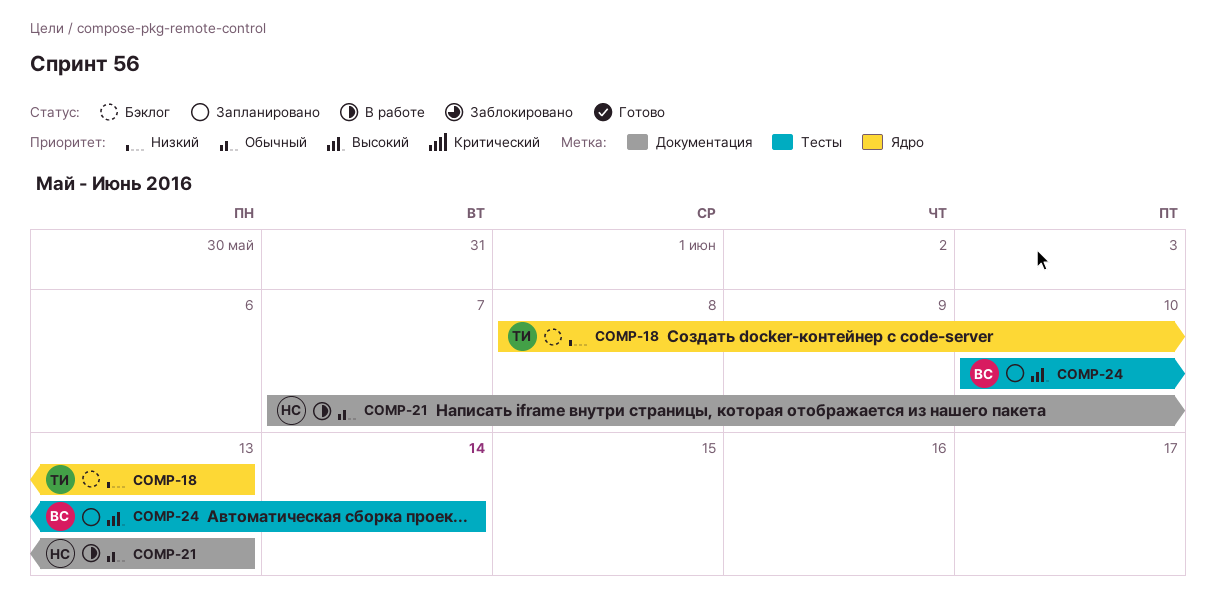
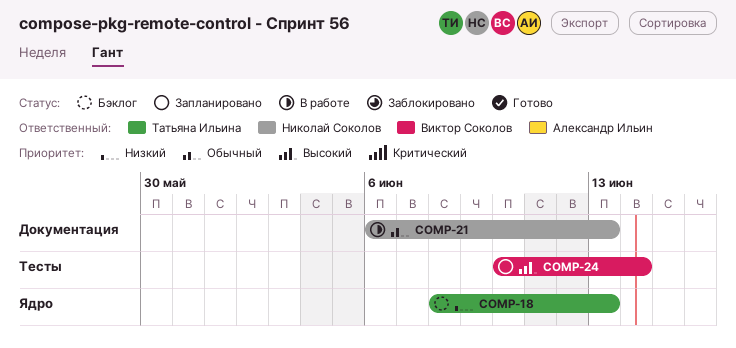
COMP-21, start: Jun 7 -> Jun 6

